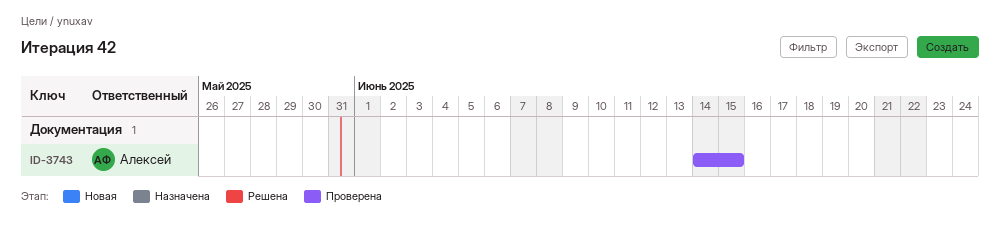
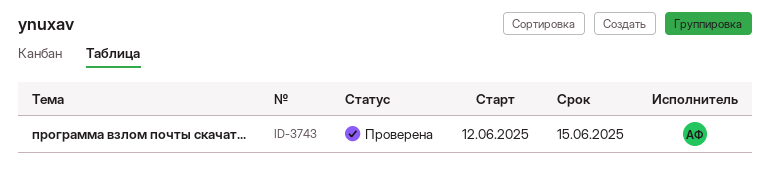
ID-3743, start: Jun 14 -> Jun 12

